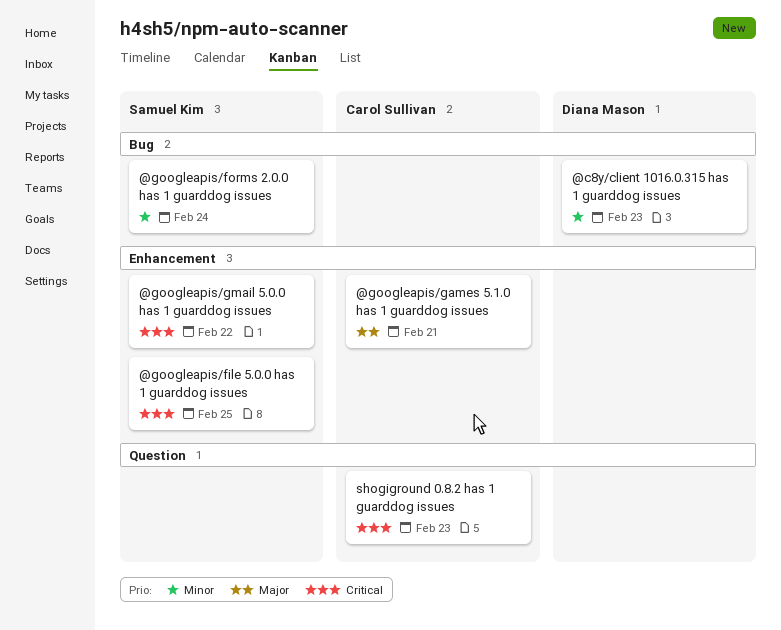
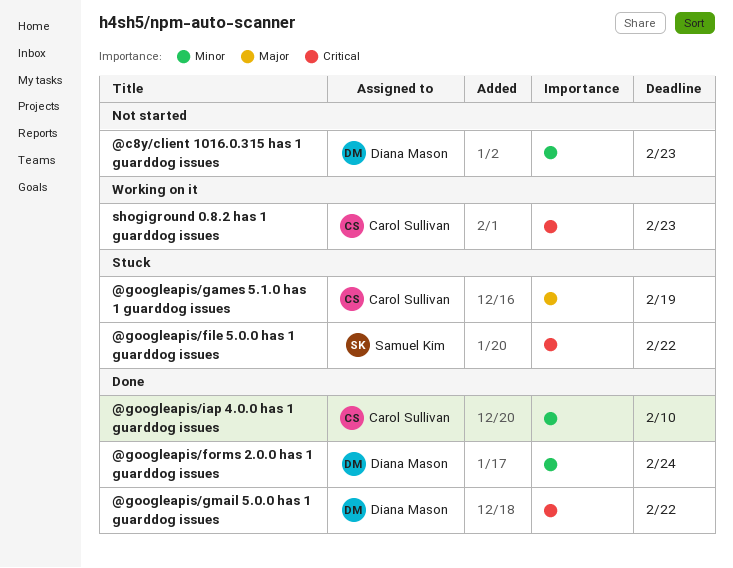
@googleapis/file 5.0.0 has 1 guarddog issues, due: Feb 25 -> Feb 22
@googleapis/forms 2.0.0 has 1 guarddog issues, owner: Samuel Kim -> Diana Mason
@googleapis/games 5.1.0 has 1 guarddog issues, due: Feb 21 -> Feb 19
@googleapis/gmail 5.0.0 has 1 guarddog issues, owner: Samuel Kim -> Diana Mason
@googleapis/iap 4.0.0 has 1 guarddog issues: none -> present

